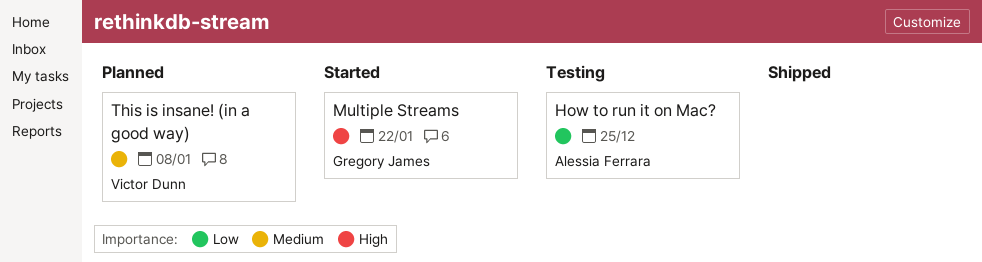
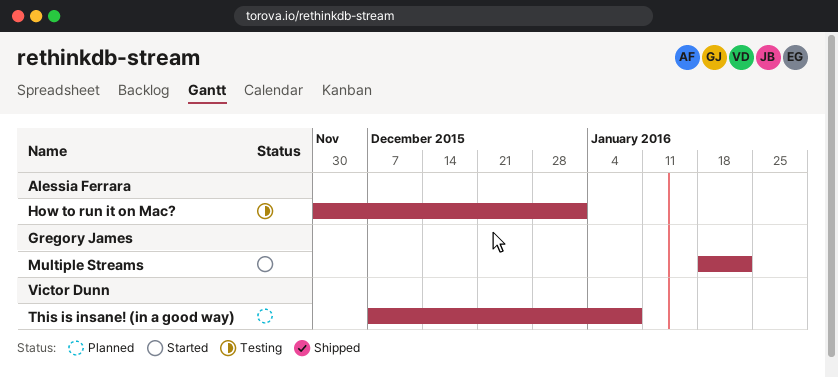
How to run it on Mac?, due: Dec 25 -> Jan 1

